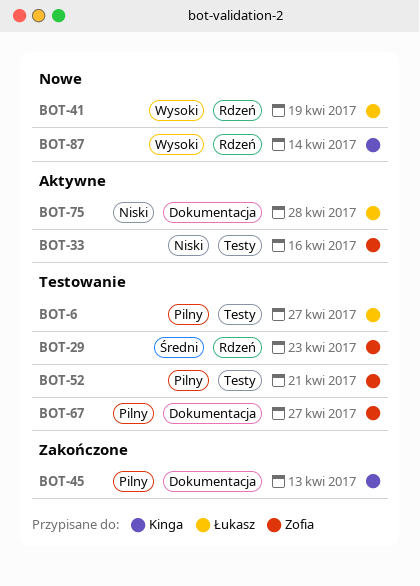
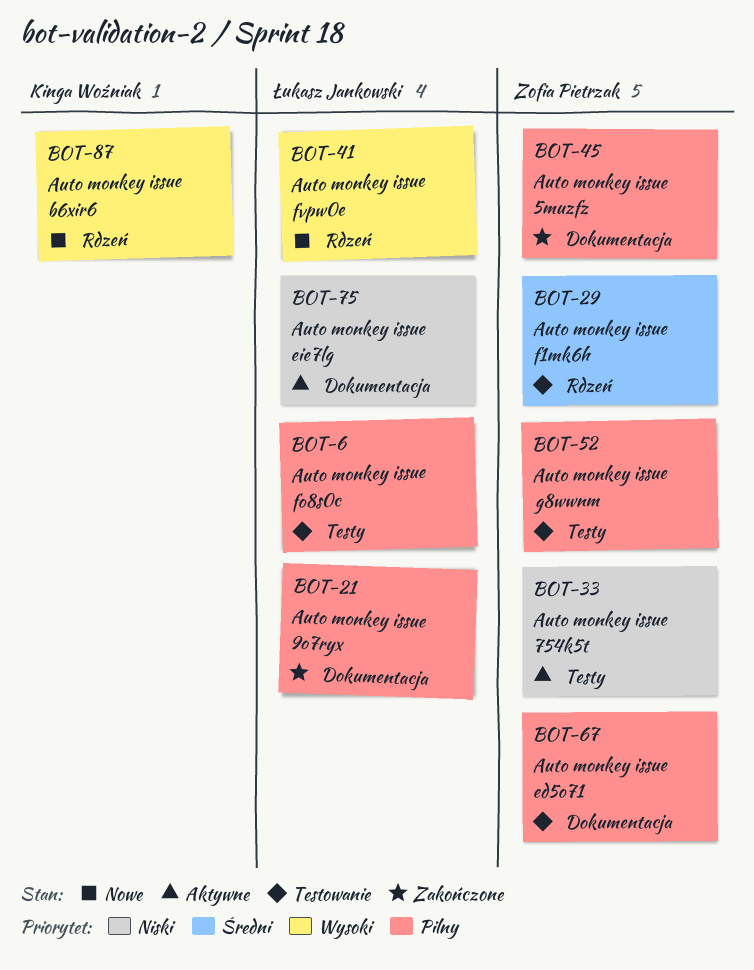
BOT-21: none -> present
BOT-45, owner: Kinga Woźniak -> Zofia Pietrzak

